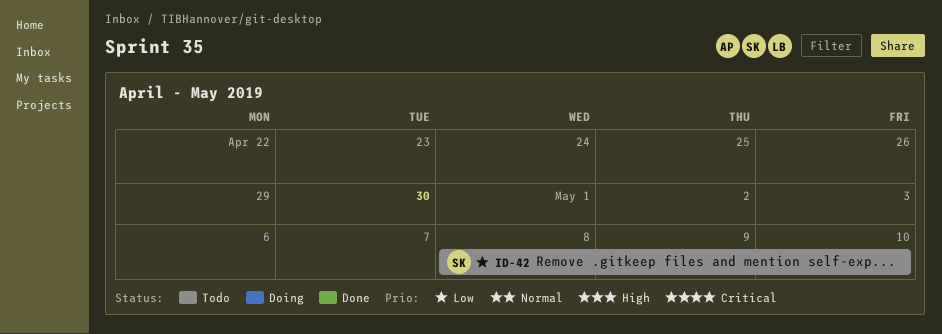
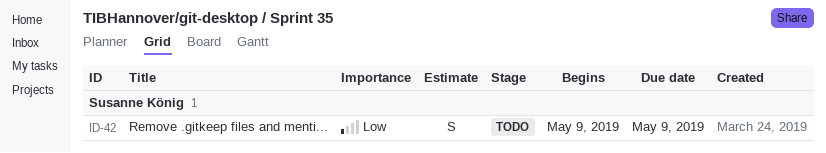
ID-42, start: May 8 -> May 9
ID-42, due: May 10 -> May 9

